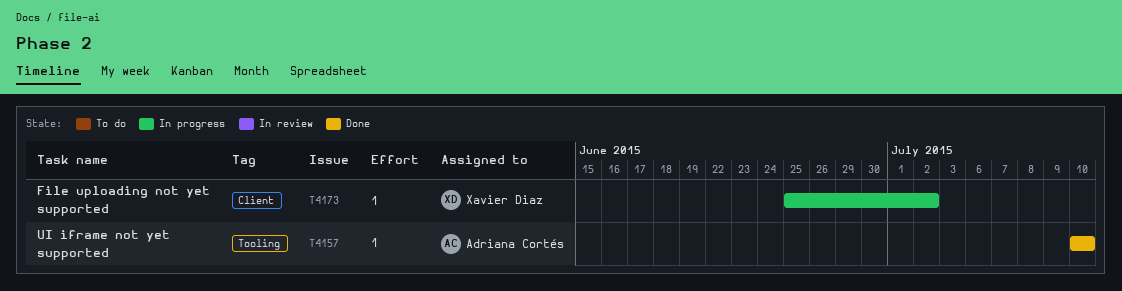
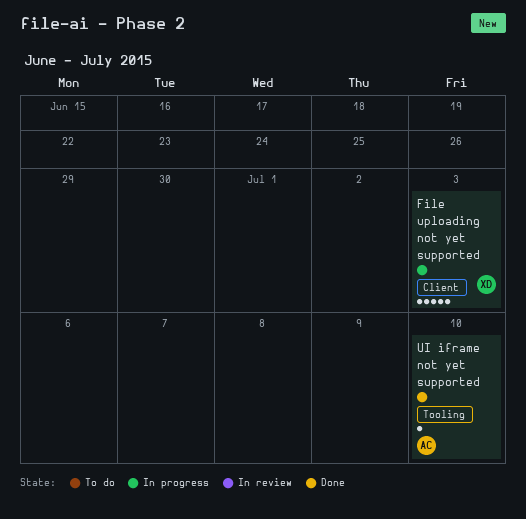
File uploading not yet supported, estimate: 1 -> 5
File uploading not yet supported, due: Jul 2 -> Jul 3

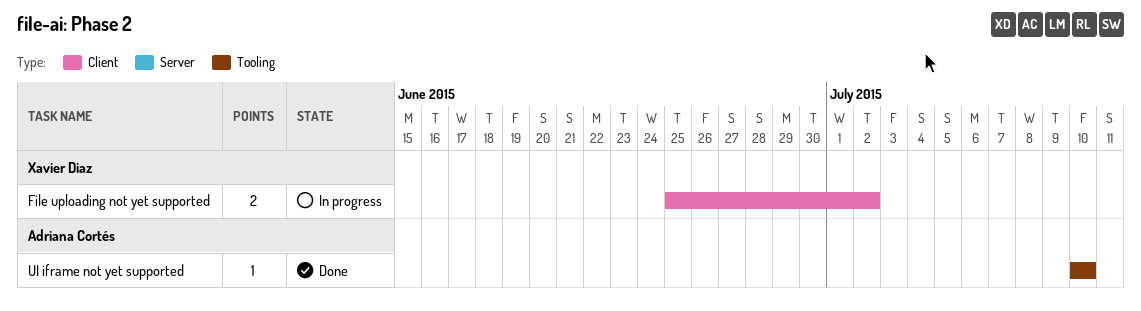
File uploading not yet supported, estimate: 5 -> 2
File uploading not yet supported, due: Jul 3 -> Jul 2

